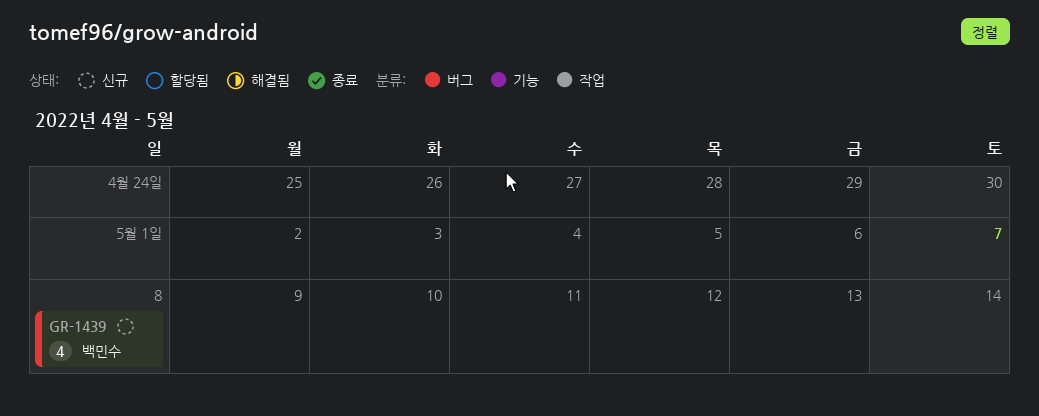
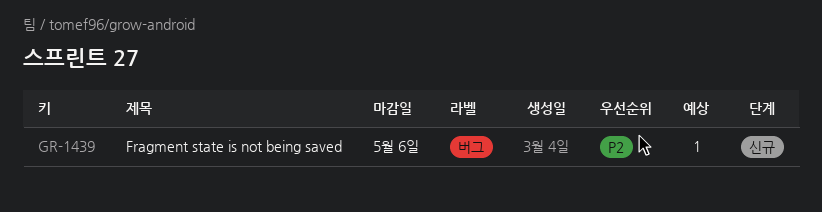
GR-1439, estimate: 4 -> 1
GR-1439, due: May 8 -> May 6

